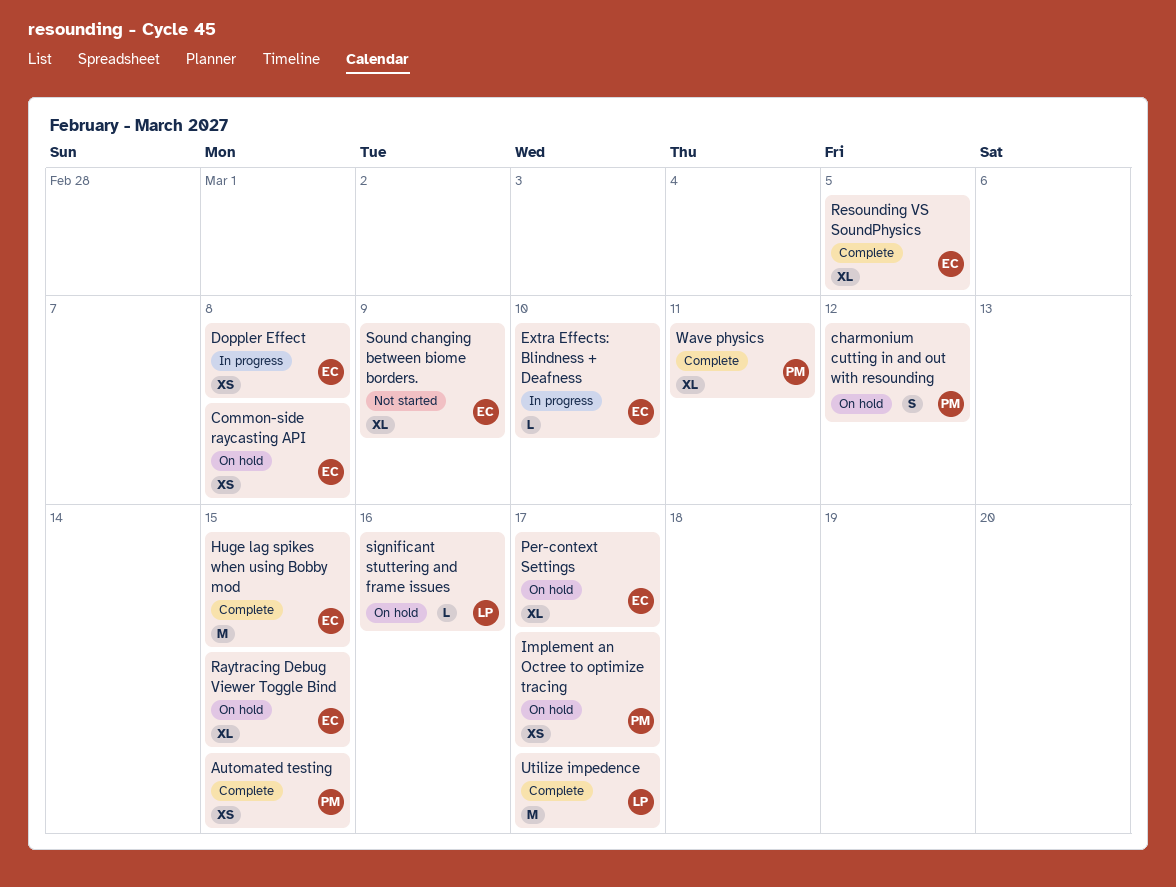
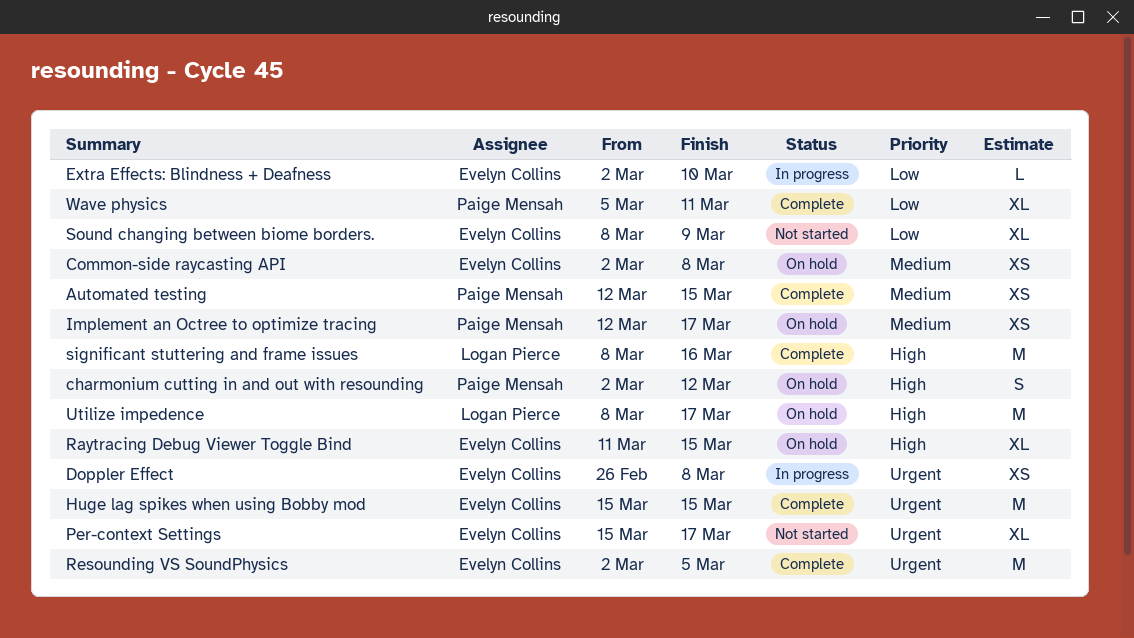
Per-context Settings, status: On hold -> Not started
Resounding VS SoundPhysics, estimate: XL -> M
significant stuttering and frame issues, status: On hold -> Complete
significant stuttering and frame issues, estimate: L -> M
Utilize impedence, status: Complete -> On hold

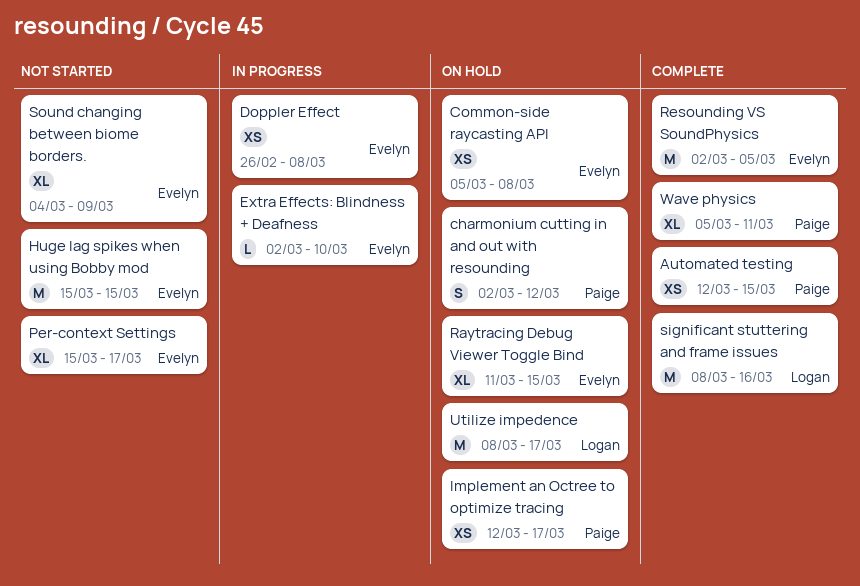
Common-side raycasting API, start: Mar 2 -> Mar 5
Huge lag spikes when using Bobby mod, status: Complete -> Not started
Sound changing between biome borders., start: Mar 8 -> Mar 4

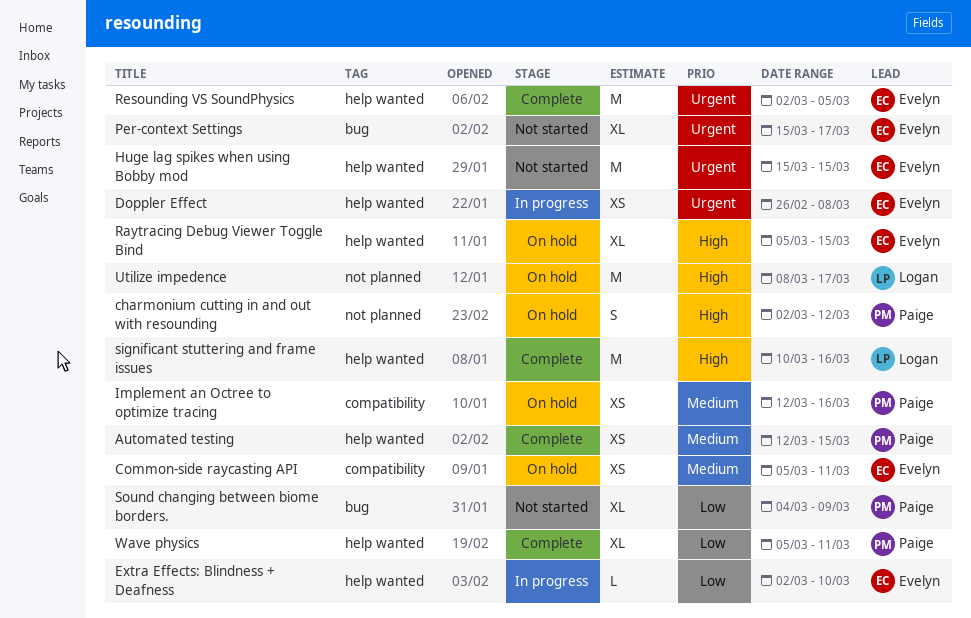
Common-side raycasting API, due: Mar 8 -> Mar 11
Implement an Octree to optimize tracing, due: Mar 17 -> Mar 16
Raytracing Debug Viewer Toggle Bind, start: Mar 11 -> Mar 5
significant stuttering and frame issues, start: Mar 8 -> Mar 10
Sound changing between biome borders., owner: Evelyn -> Paige

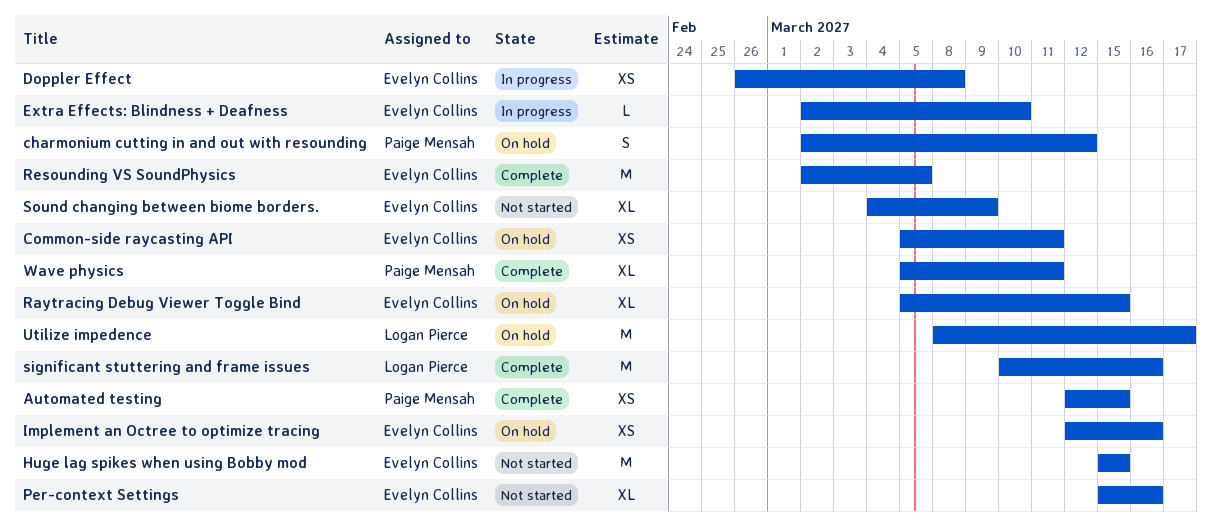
Implement an Octree to optimize tracing, owner: Paige Mensah -> Evelyn Collins
Per-context Settings, due: Mar 17 -> Mar 16
Sound changing between biome borders., owner: Paige Mensah -> Evelyn Collins

